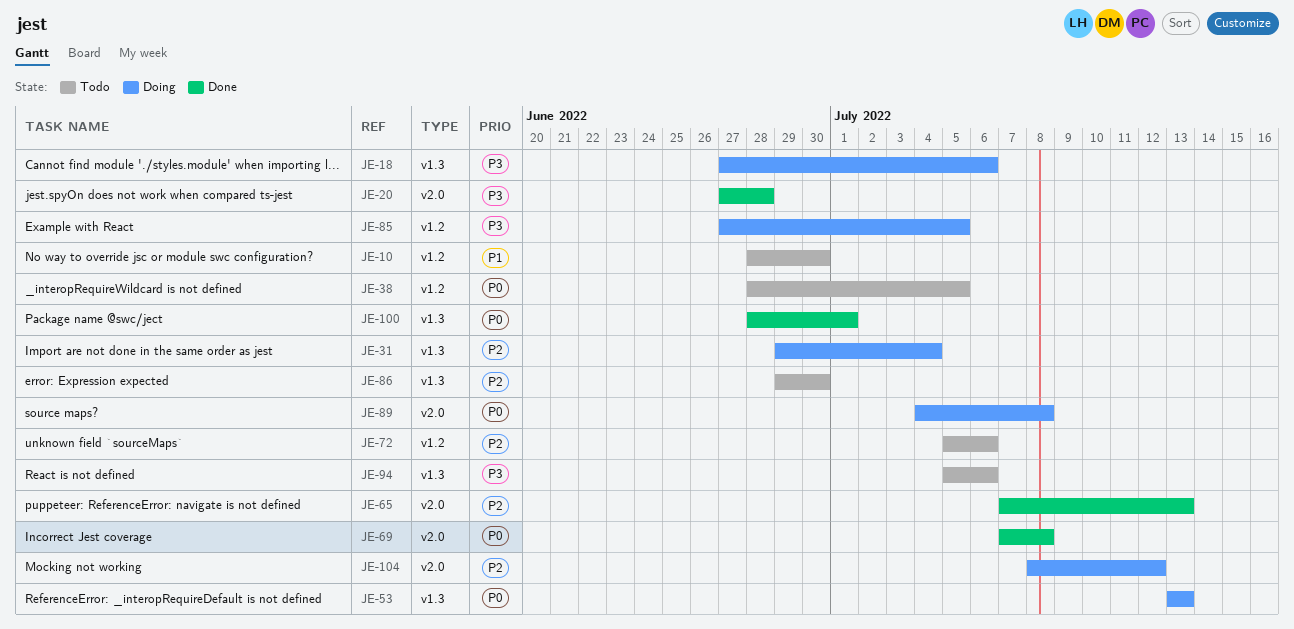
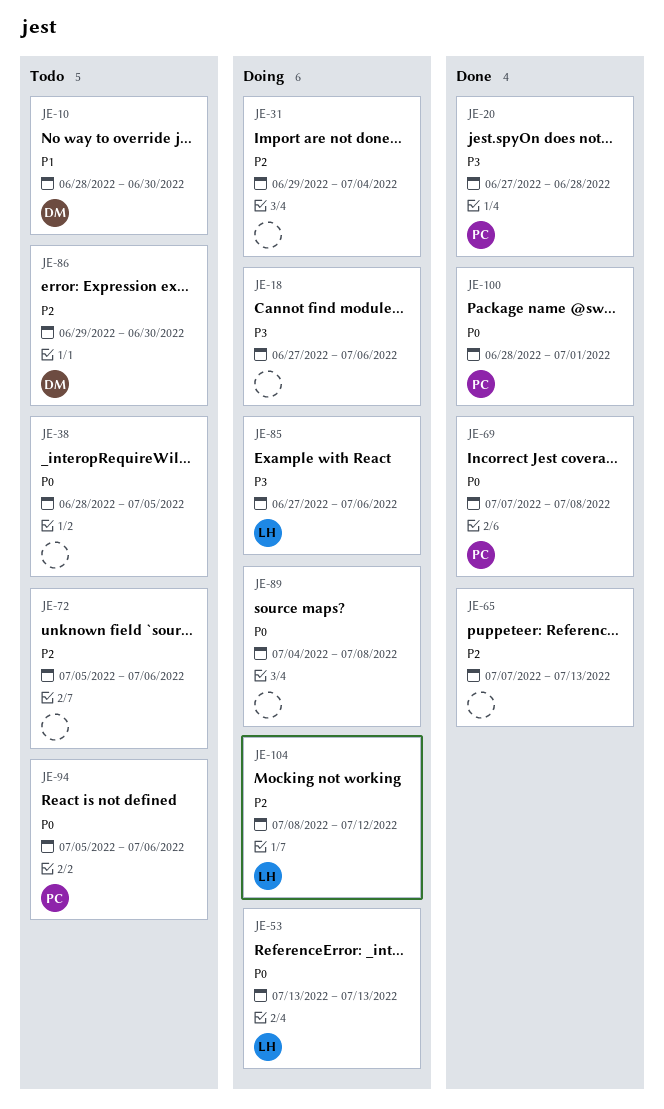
JE-85, due: Jul 5 -> Jul 6
JE-94, priority: P3 -> P0

